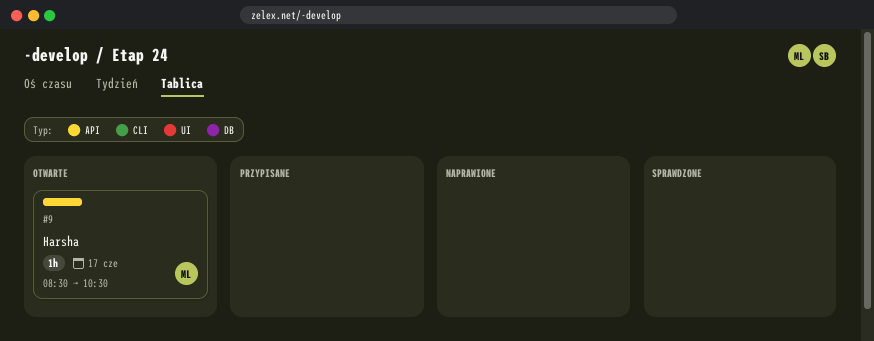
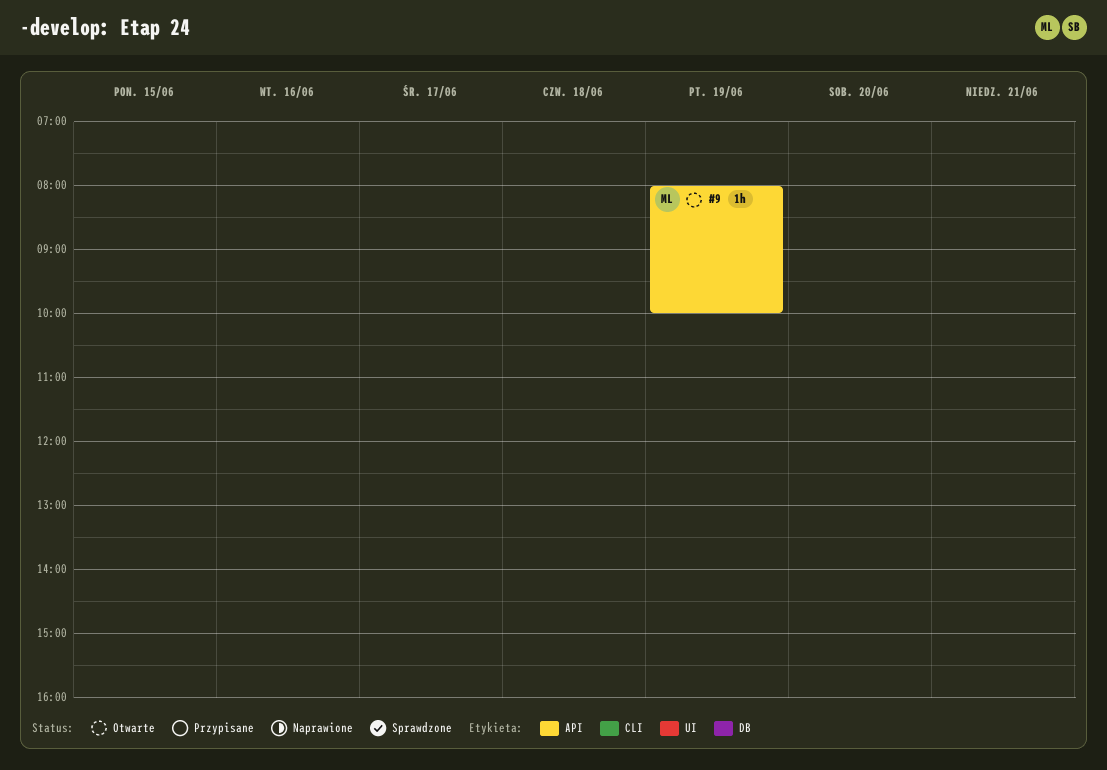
#9, day: Jun 17 -> Jun 19
#9, begins: 08:30 -> 08:00
#9, ends: 10:30 -> 10:00

